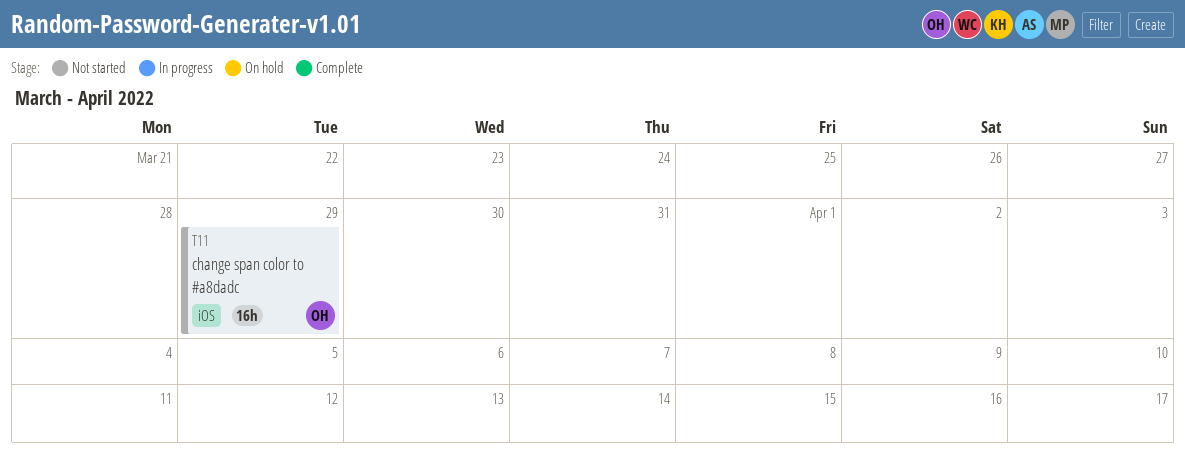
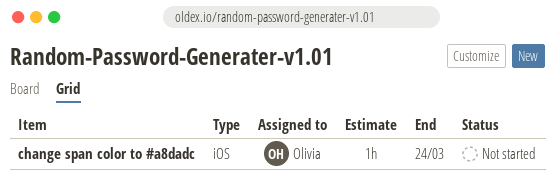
change span color to #a8dadc, estimate: 16h -> 1h
change span color to #a8dadc, due: Mar 29 -> Mar 24

